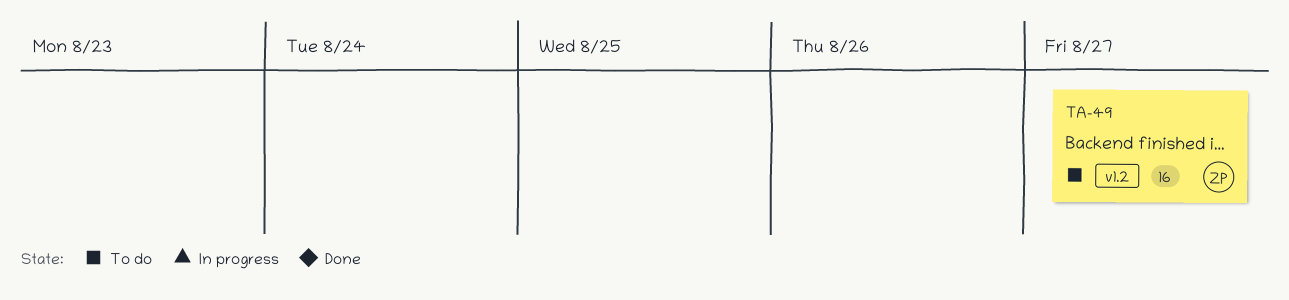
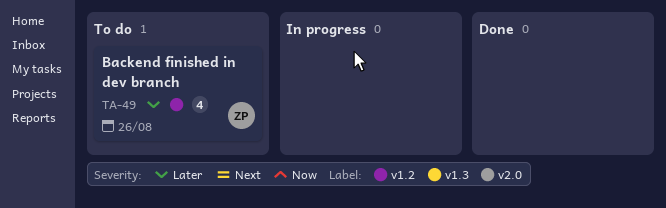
TA-49, estimate: 16 -> 4
TA-49, due: Aug 27 -> Aug 26

